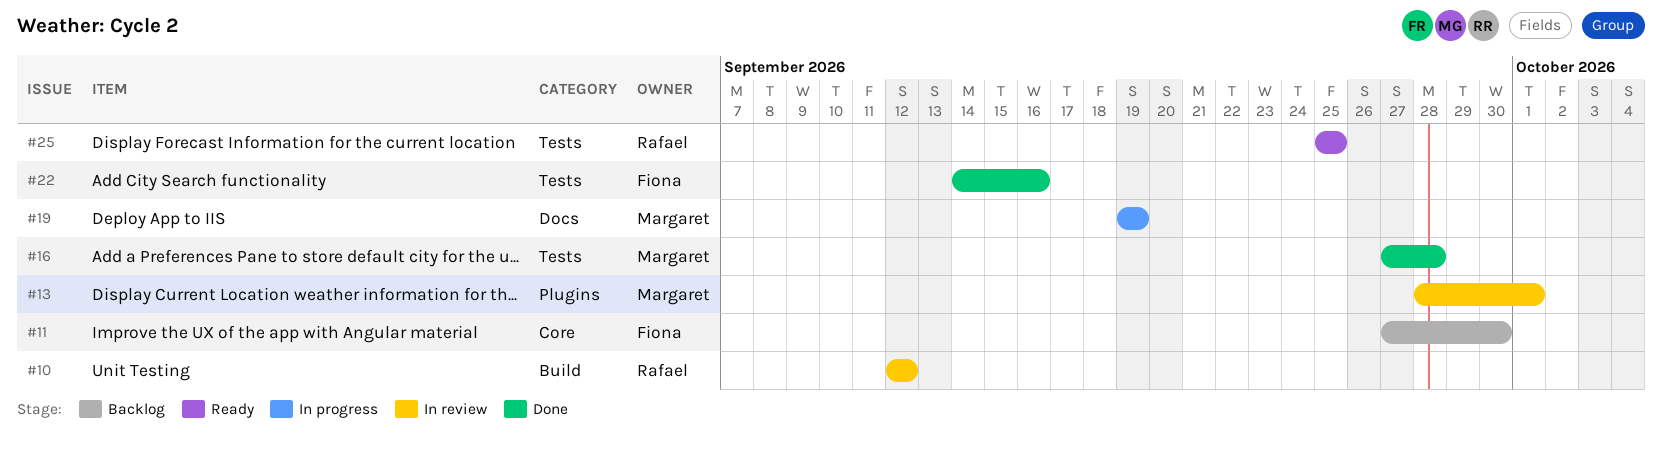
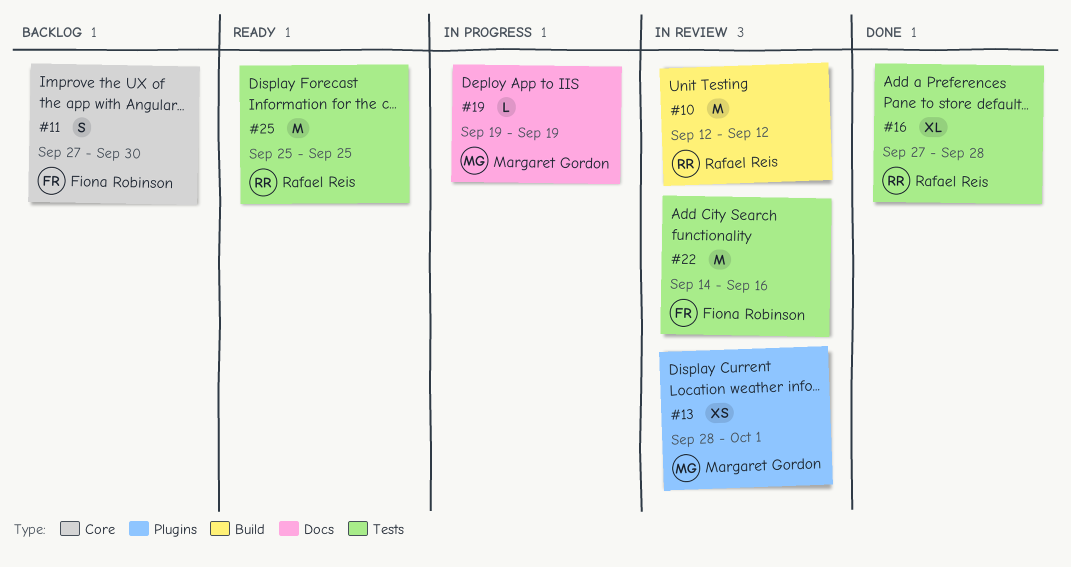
#16, owner: Margaret Gordon -> Rafael Reis
#22, status: Done -> In review

